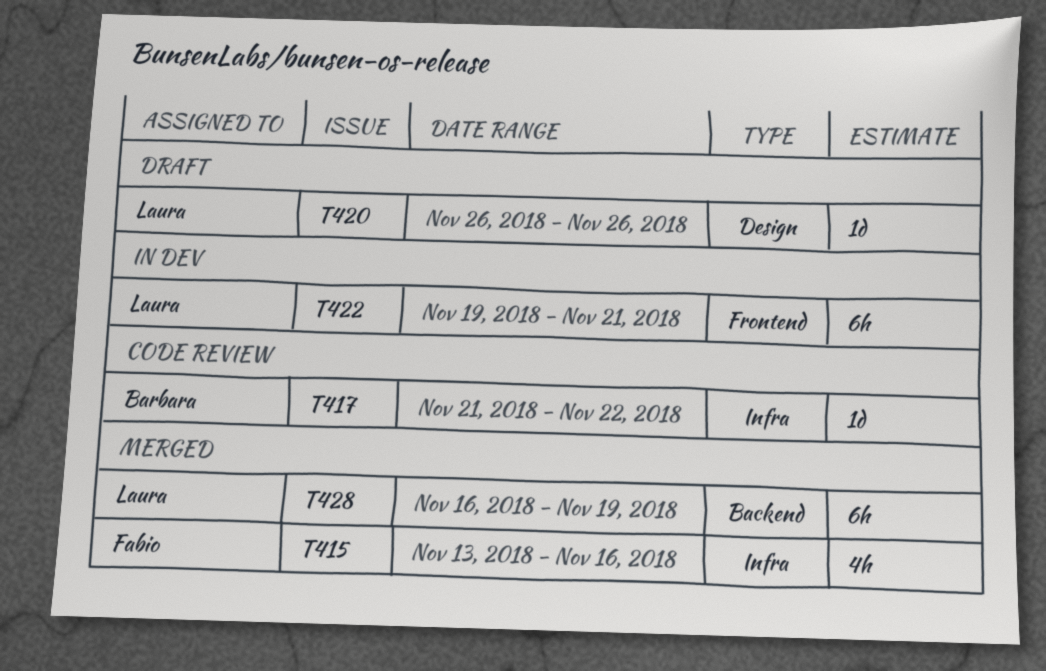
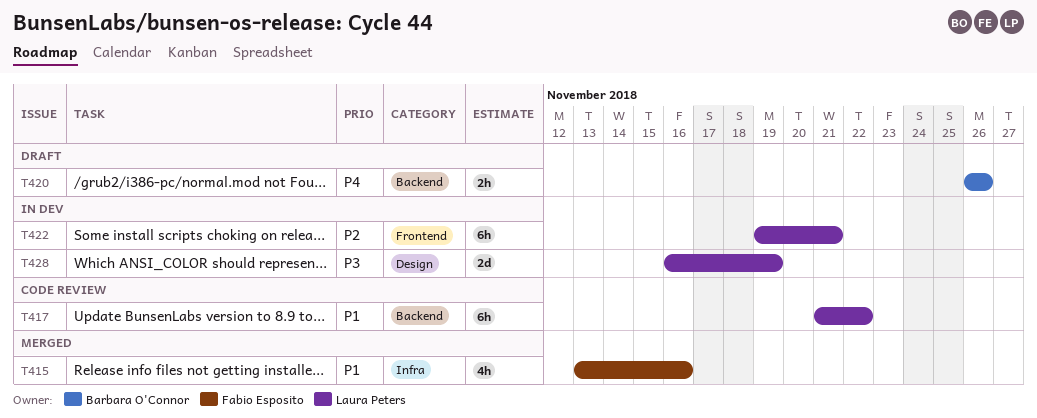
T417, owner: Barbara O'Connor -> Laura Peters
T417, label: Infra -> Backend
T417, estimate: 1d -> 6h
T420, owner: Laura Peters -> Barbara O'Connor
T420, label: Design -> Backend
T420, estimate: 1d -> 2h
T428, status: Merged -> In dev
T428, label: Backend -> Design
T428, estimate: 6h -> 2d

